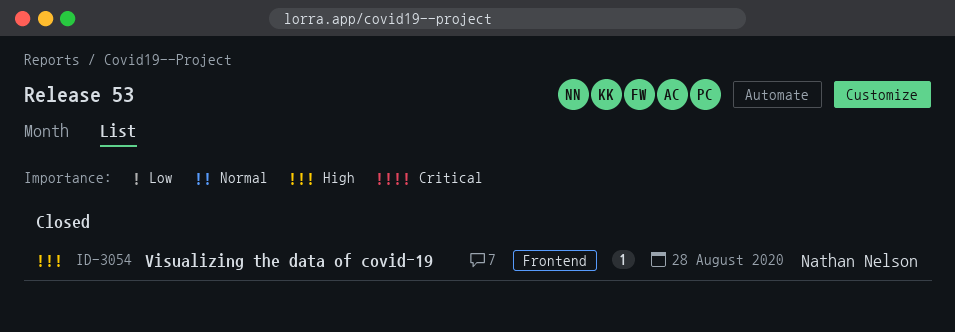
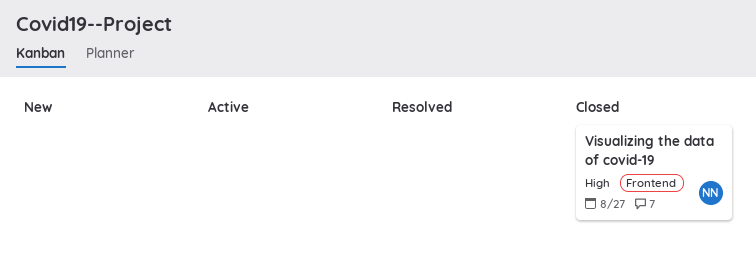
Visualizing the data of covid-19, due: Aug 28 -> Aug 27

